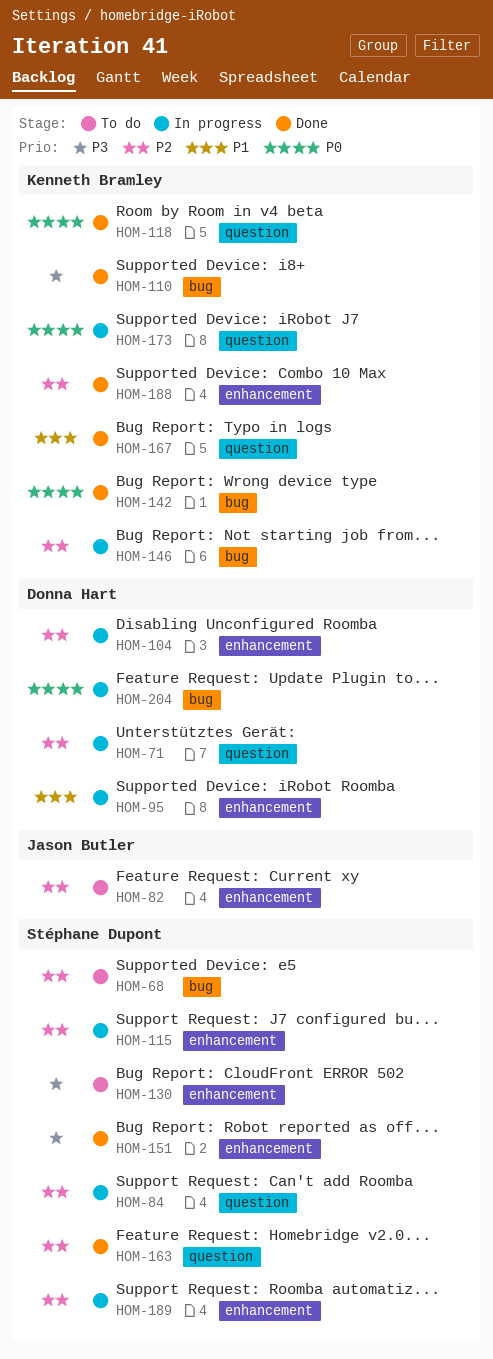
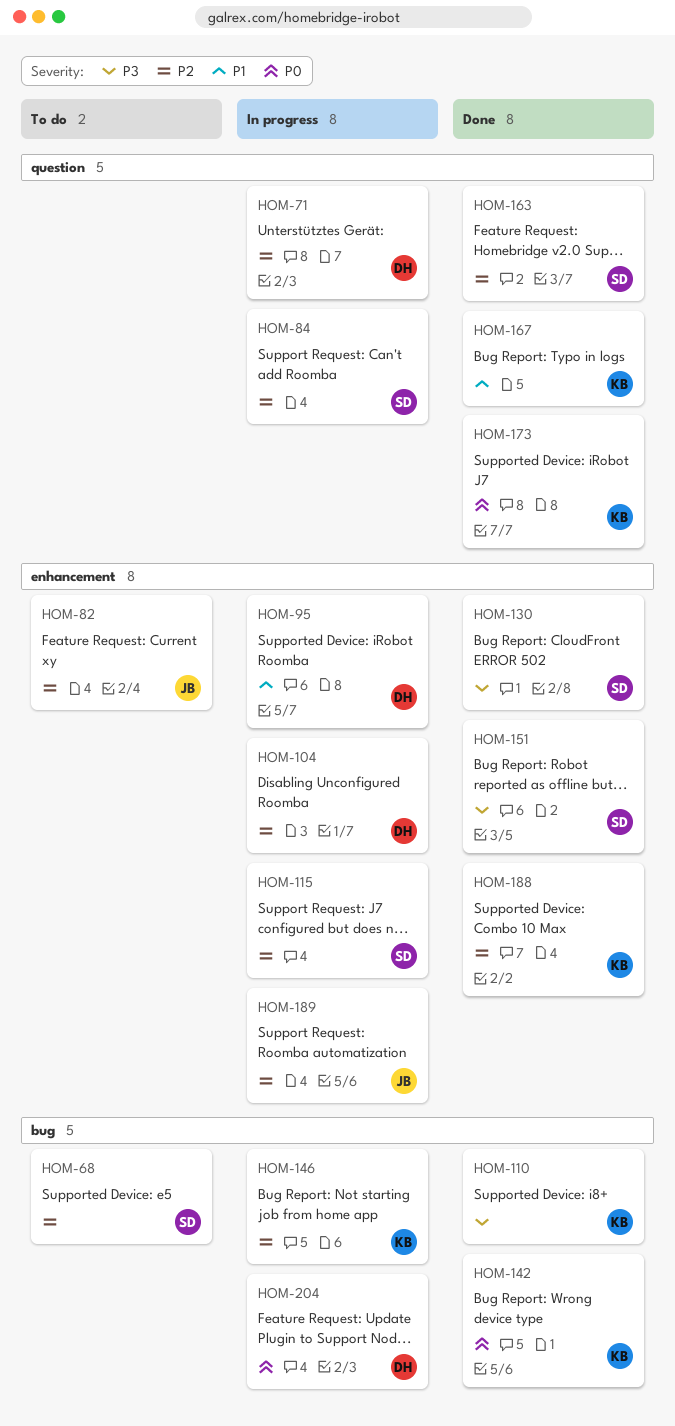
HOM-118: present -> none
HOM-130, status: To do -> Done
HOM-173, status: In progress -> Done
HOM-189, owner: Stéphane Dupont -> Jason Butler

